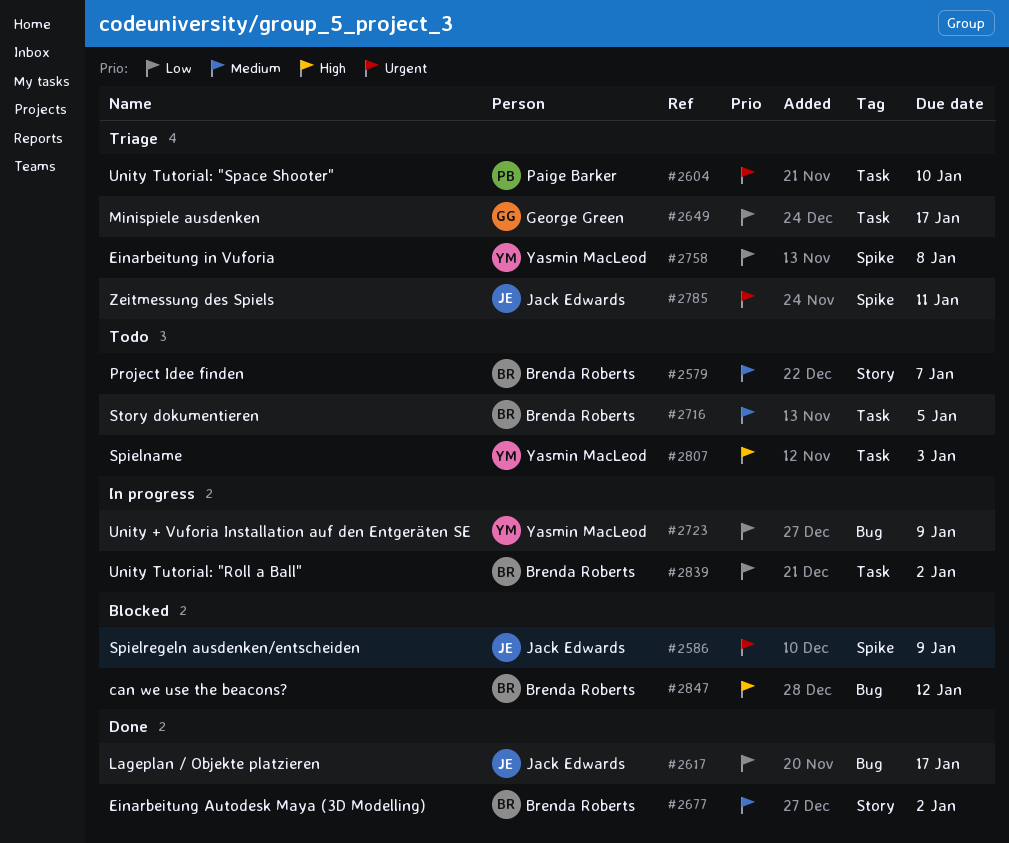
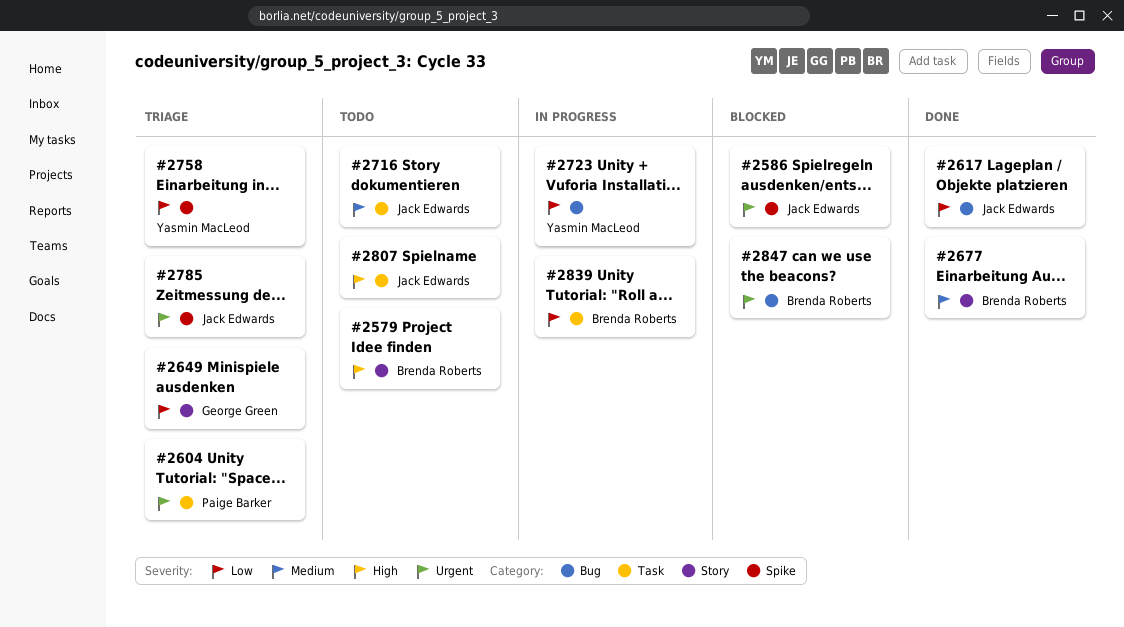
#2579, priority: Medium -> High
#2649, label: Task -> Story
#2716, owner: Brenda Roberts -> Jack Edwards
#2807, owner: Yasmin MacLeod -> Jack Edwards
#2847, priority: High -> Urgent

